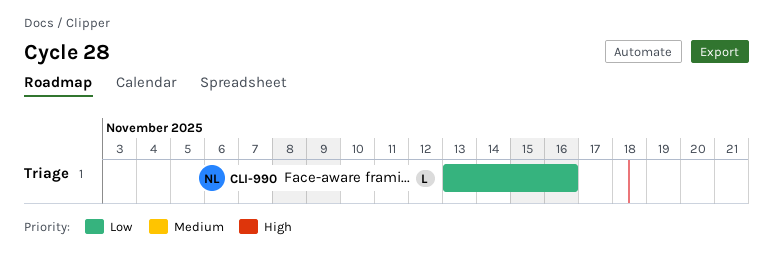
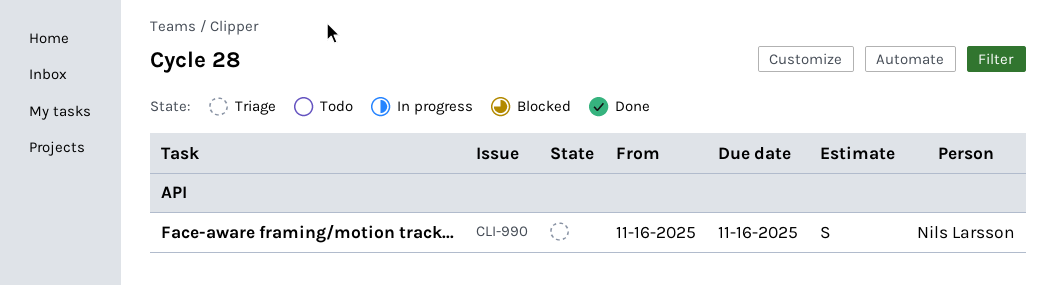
CLI-990, estimate: L -> S
CLI-990, start: Nov 13 -> Nov 16

